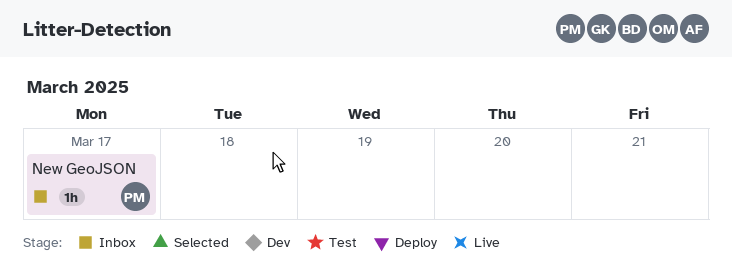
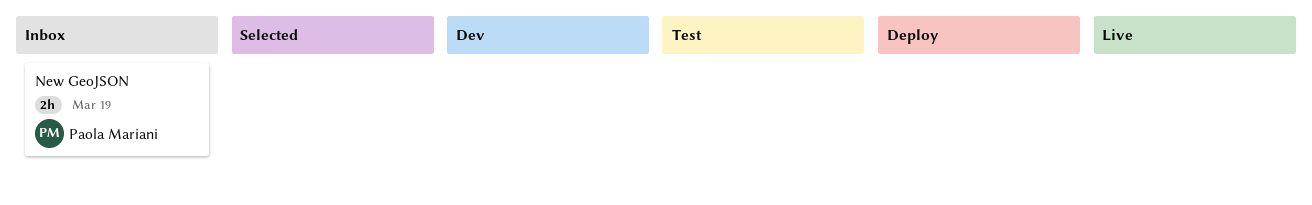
New GeoJSON, estimate: 1h -> 2h
New GeoJSON, due: Mar 17 -> Mar 19

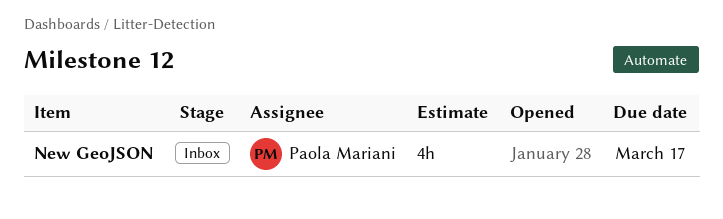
New GeoJSON, estimate: 2h -> 4h
New GeoJSON, due: Mar 19 -> Mar 17

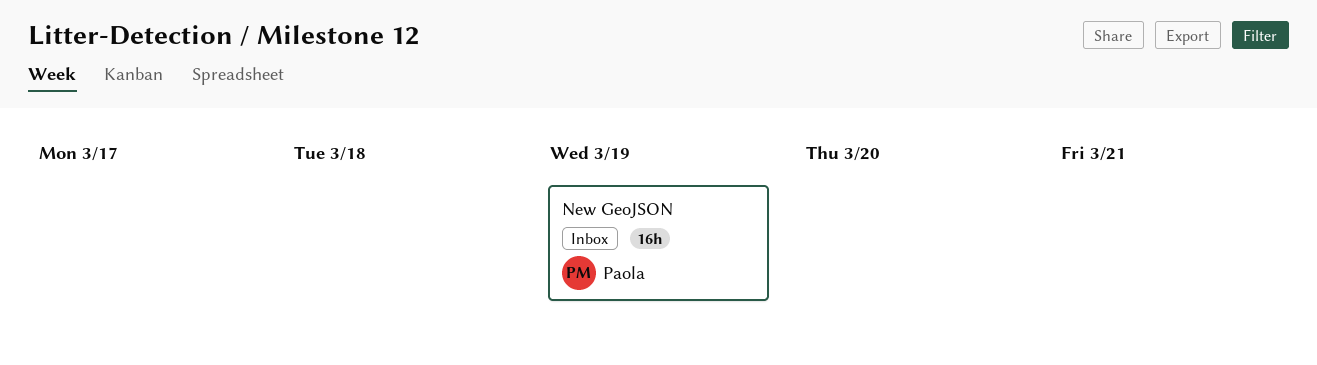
New GeoJSON, estimate: 4h -> 16h
New GeoJSON, due: Mar 17 -> Mar 19

